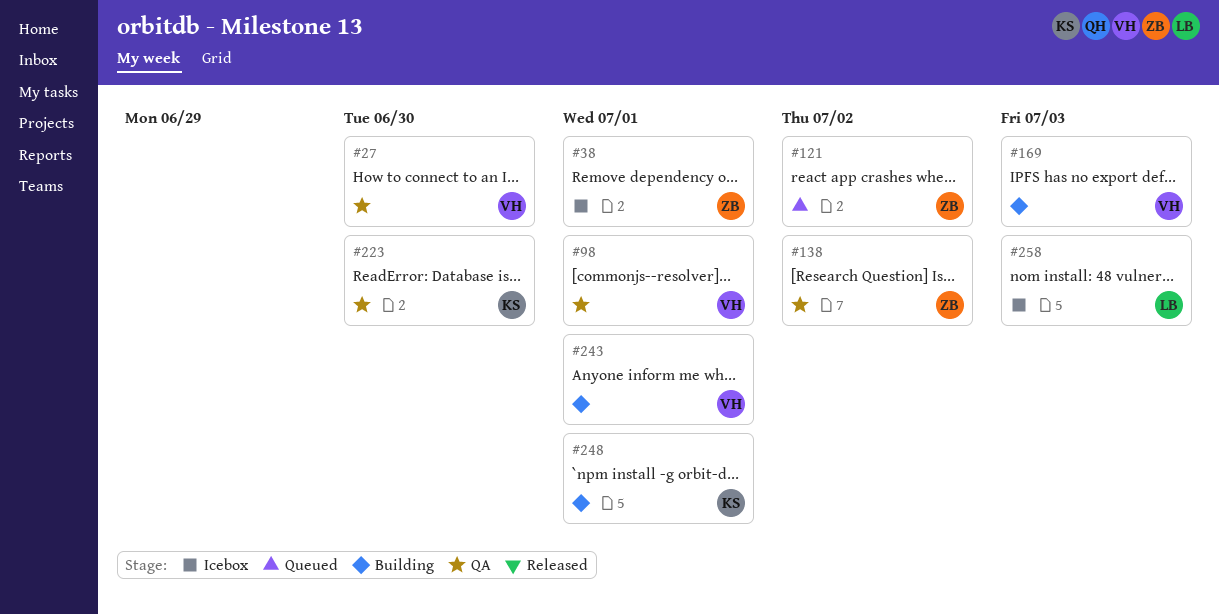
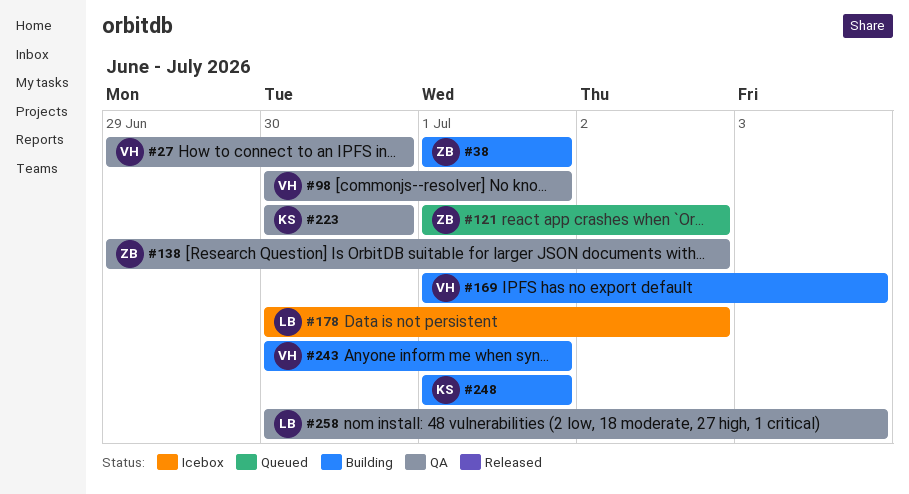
#38, status: Icebox -> Building
#178: none -> present
#258, status: Icebox -> QA

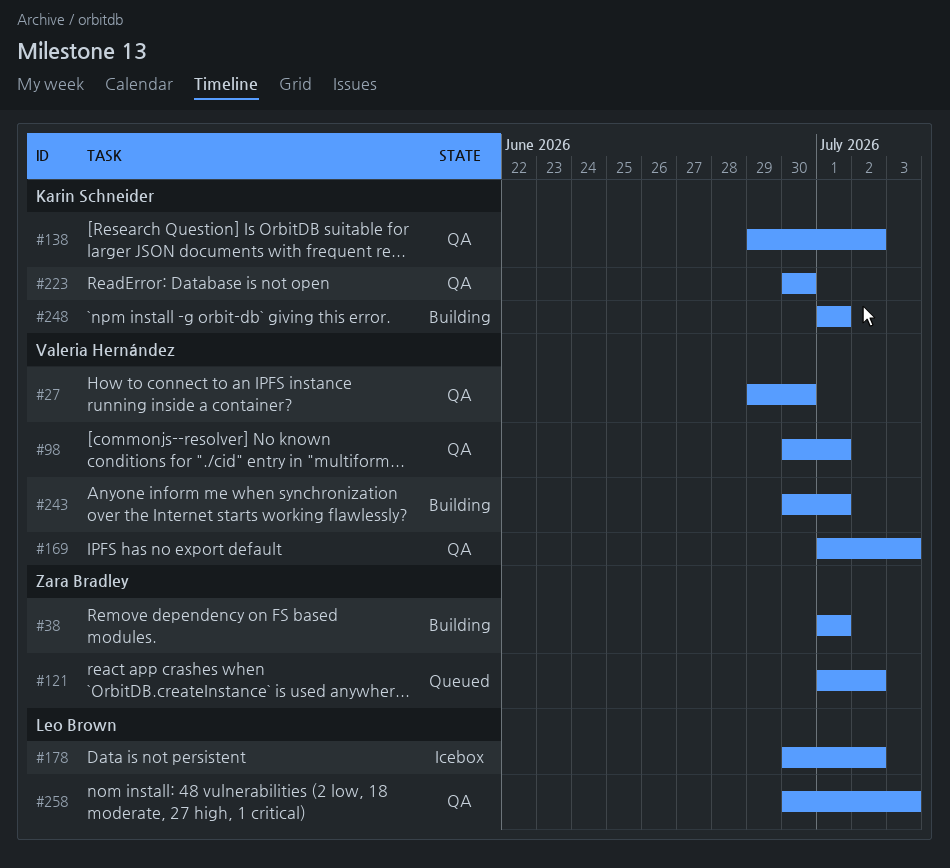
#138, owner: Zara Bradley -> Karin Schneider
#169, status: Building -> QA

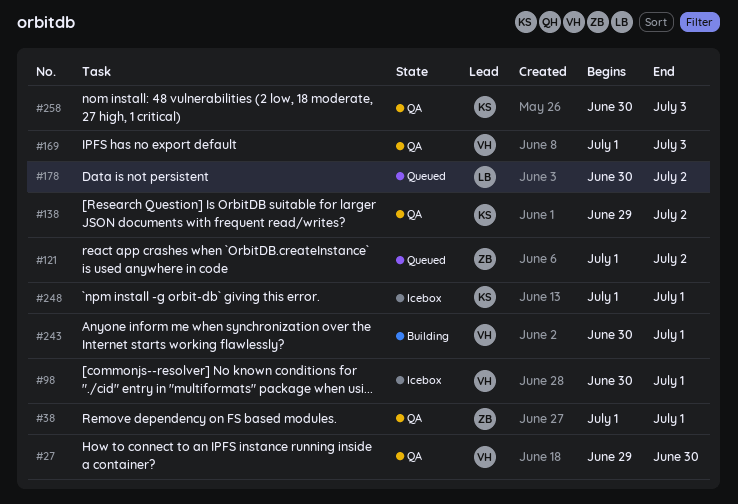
#38, status: Building -> QA
#98, status: QA -> Icebox
#178, status: Icebox -> Queued
#223: present -> none
#248, status: Building -> Icebox
#258, owner: Leo Brown -> Karin Schneider

